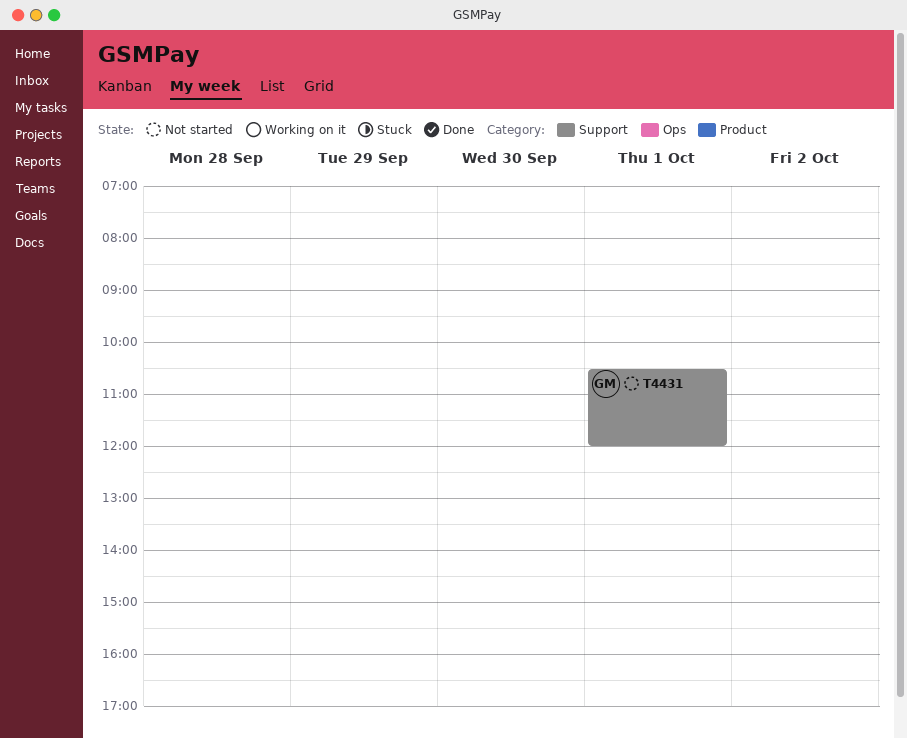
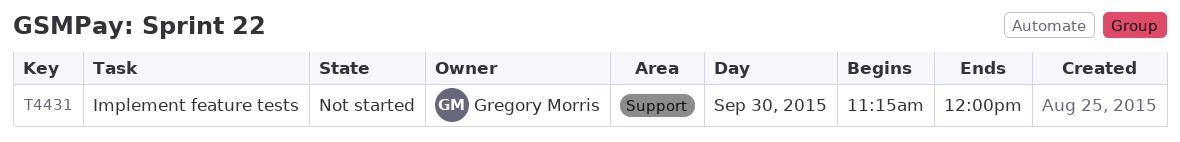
T4431, day: Oct 1 -> Sep 30
T4431, begins: 10:30 -> 11:15

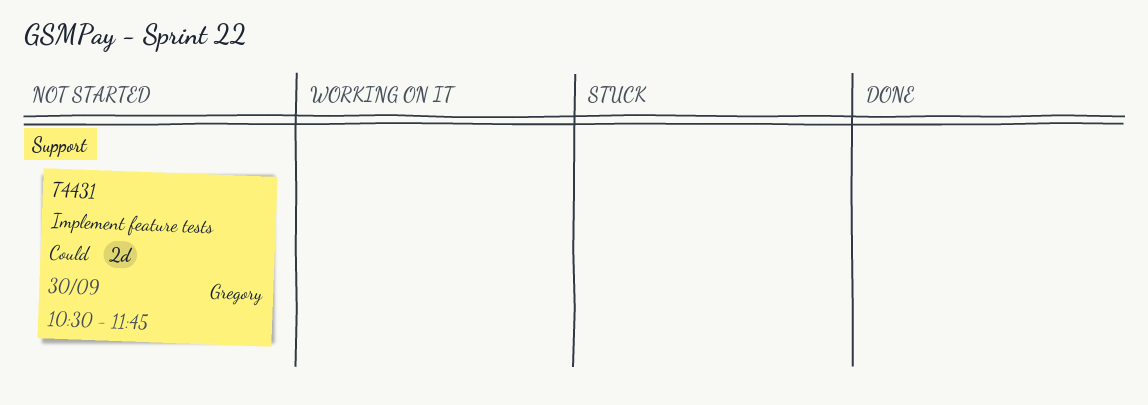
T4431, begins: 11:15 -> 10:30
T4431, ends: 12:00 -> 11:45

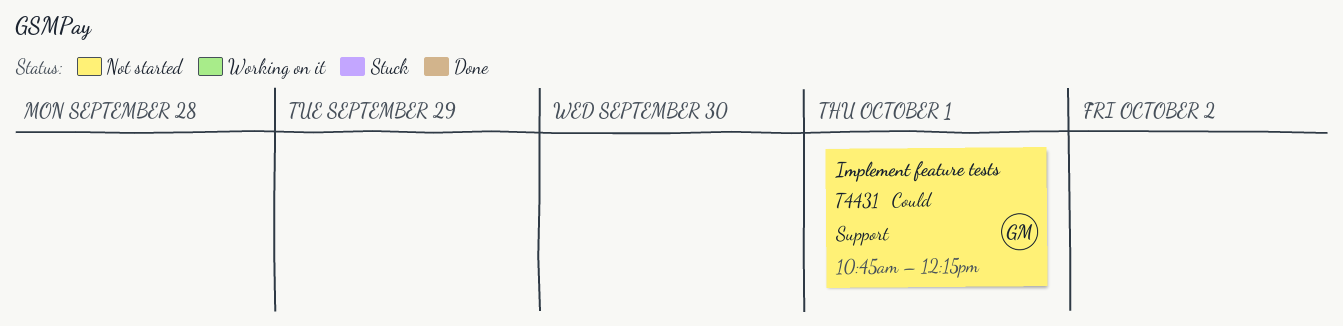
T4431, day: Sep 30 -> Oct 1
T4431, begins: 10:30 -> 10:45
T4431, ends: 11:45 -> 12:15

